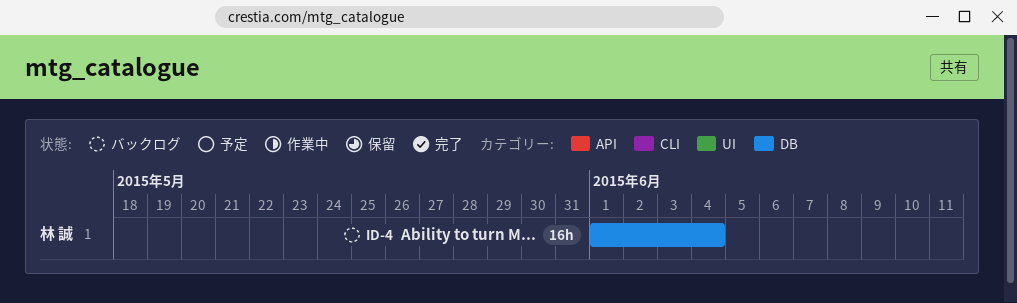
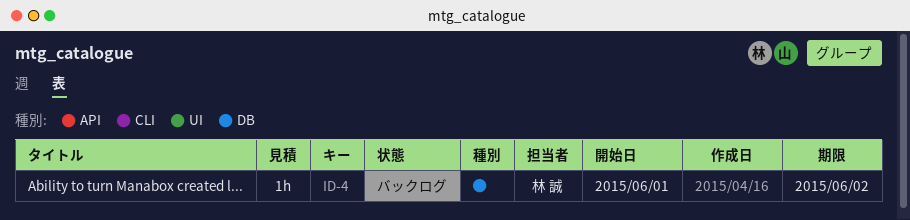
ID-4, estimate: 16h -> 1h
ID-4, due: Jun 4 -> Jun 2

